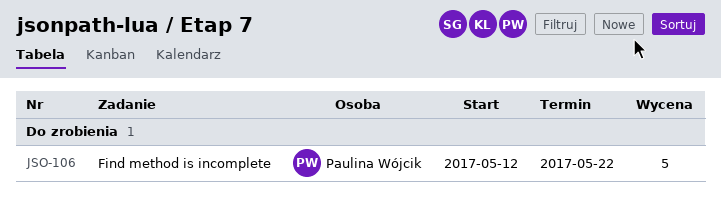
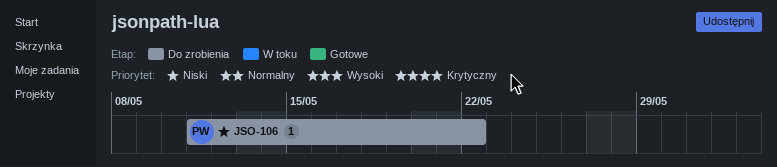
JSO-106, estimate: 5 -> 1
JSO-106, start: May 12 -> May 11

